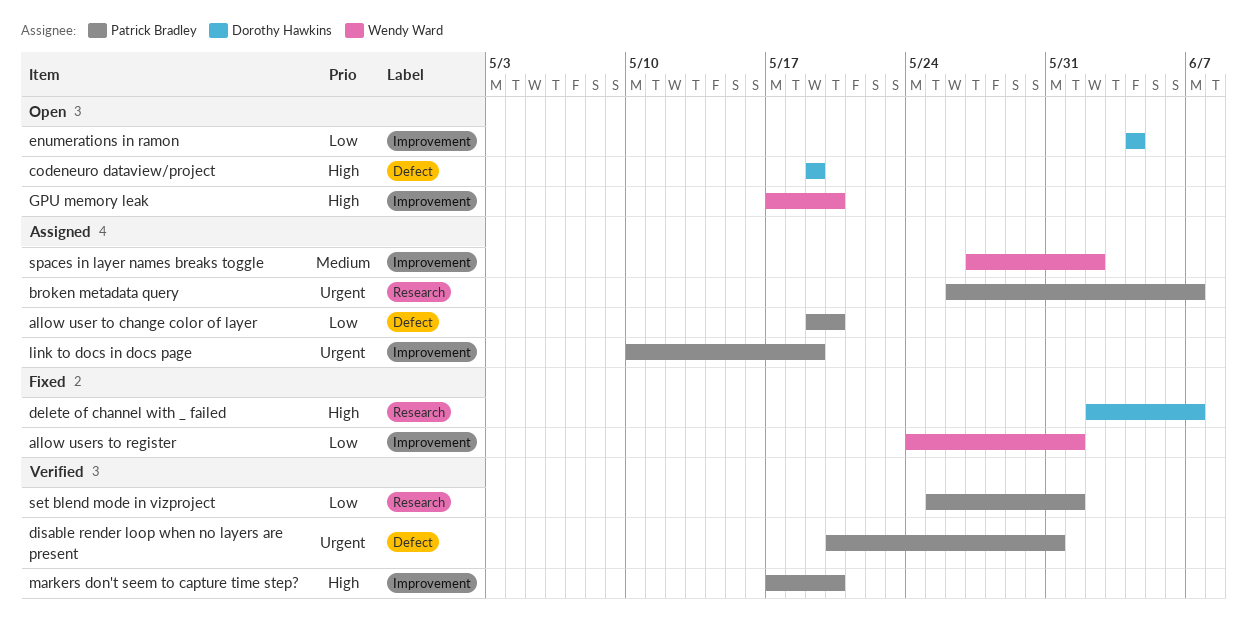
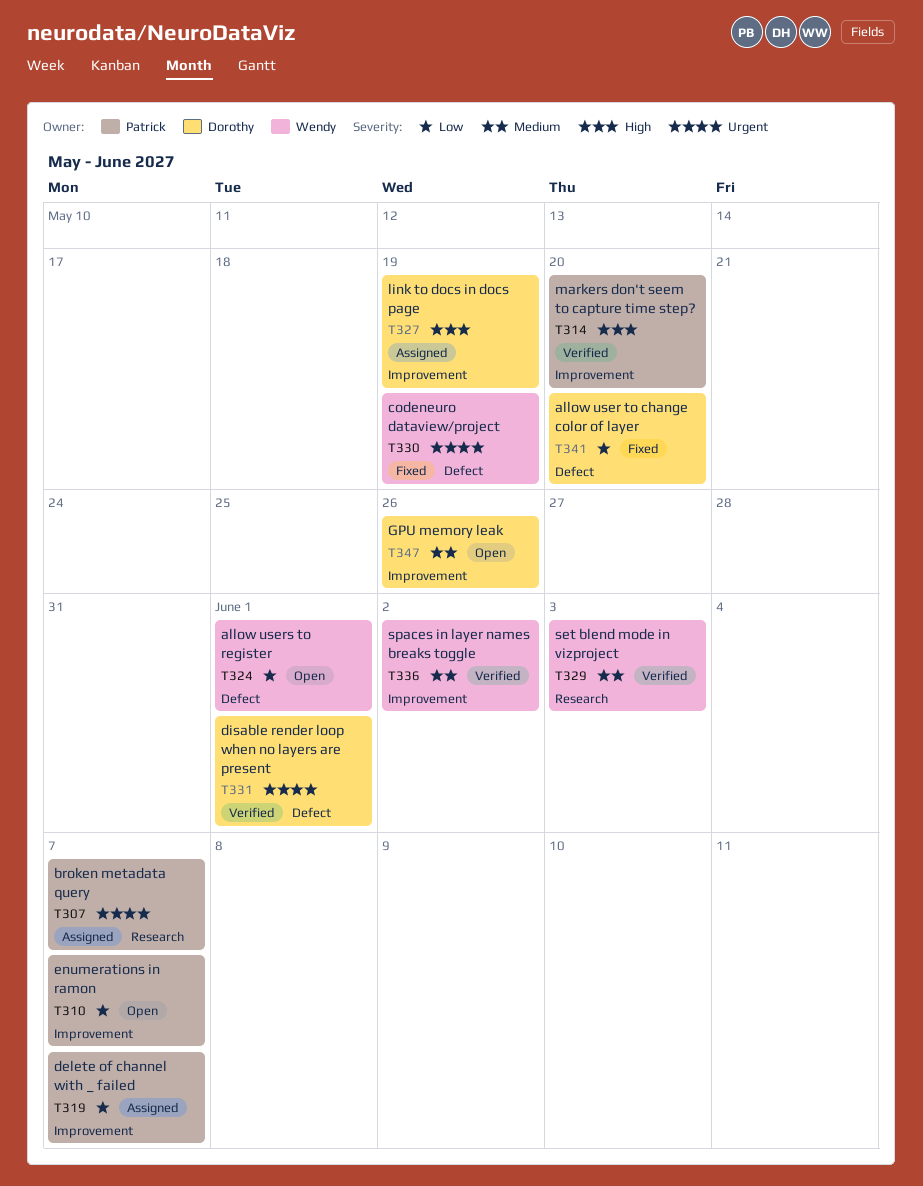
allow user to change color of layer, status: Assigned -> Fixed
allow user to change color of layer, owner: Patrick Bradley -> Dorothy Hawkins
allow users to register, status: Fixed -> Open
allow users to register, label: Improvement -> Defect
codeneuro dataview/project, status: Open -> Fixed
codeneuro dataview/project, owner: Dorothy Hawkins -> Wendy Ward
codeneuro dataview/project, priority: High -> Urgent
delete of channel with _ failed, status: Fixed -> Assigned
delete of channel with _ failed, owner: Dorothy Hawkins -> Patrick Bradley
delete of channel with _ failed, priority: High -> Low
delete of channel with _ failed, label: Research -> Improvement
disable render loop when no layers are present, owner: Patrick Bradley -> Dorothy Hawkins
disable render loop when no layers are present, due: May 31 -> Jun 1
enumerations in ramon, owner: Dorothy Hawkins -> Patrick Bradley
enumerations in ramon, due: Jun 4 -> Jun 7
GPU memory leak, owner: Wendy Ward -> Dorothy Hawkins
GPU memory leak, priority: High -> Medium
GPU memory leak, due: May 20 -> May 26
link to docs in docs page, owner: Patrick Bradley -> Dorothy Hawkins
link to docs in docs page, priority: Urgent -> High
set blend mode in vizproject, owner: Patrick Bradley -> Wendy Ward
set blend mode in vizproject, priority: Low -> Medium
set blend mode in vizproject, due: Jun 1 -> Jun 3
spaces in layer names breaks toggle, status: Assigned -> Verified

